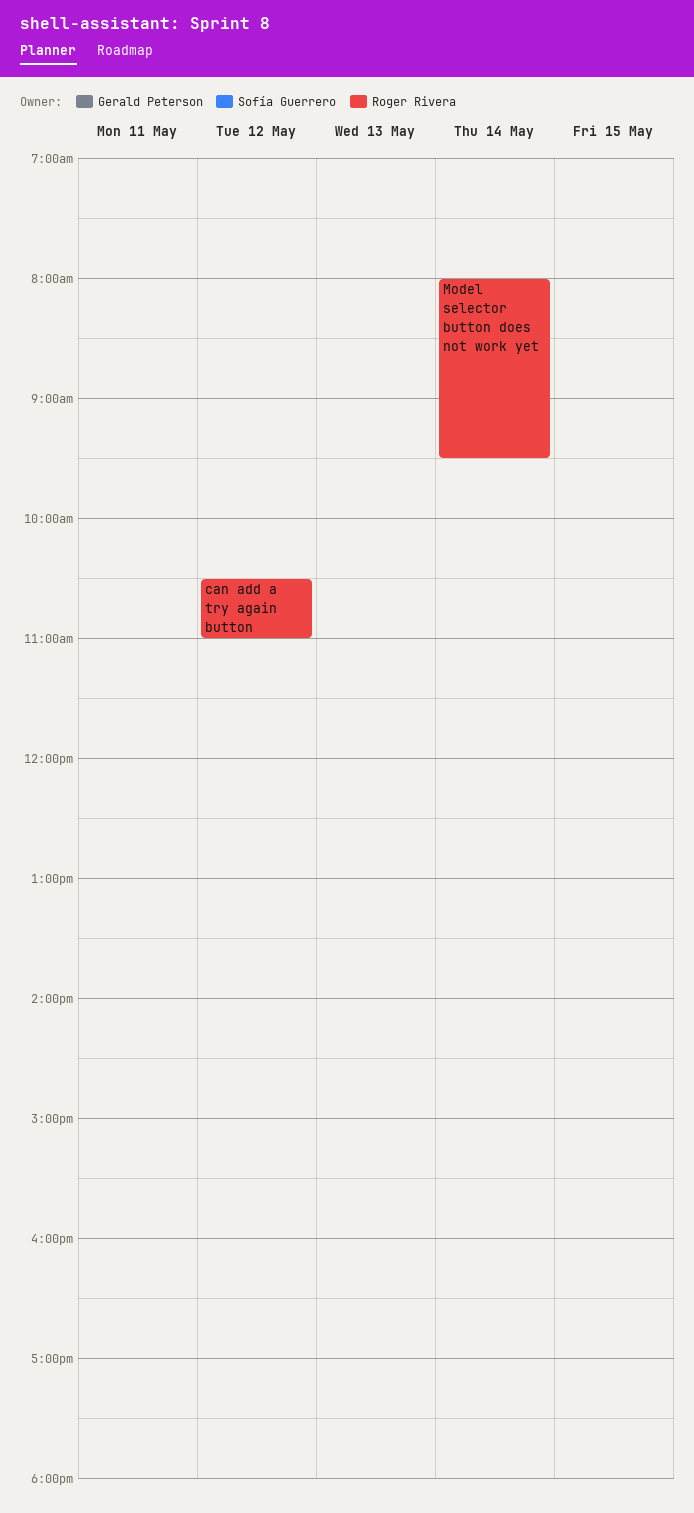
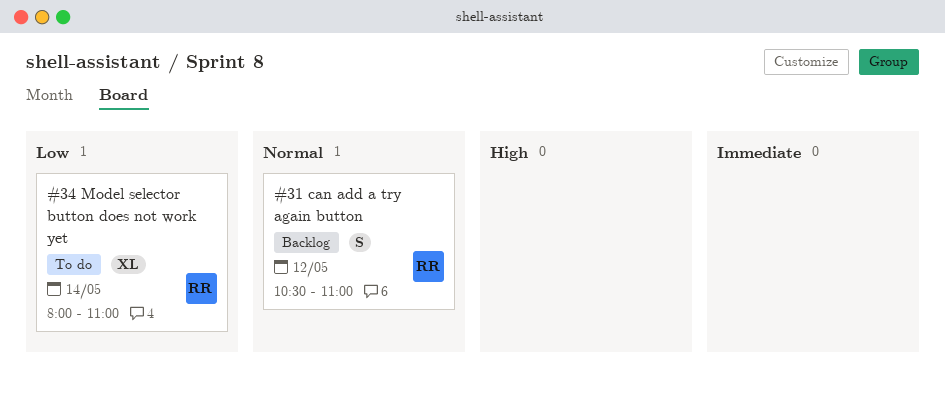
Model selector button does not work yet, ends: 09:30 -> 11:00

